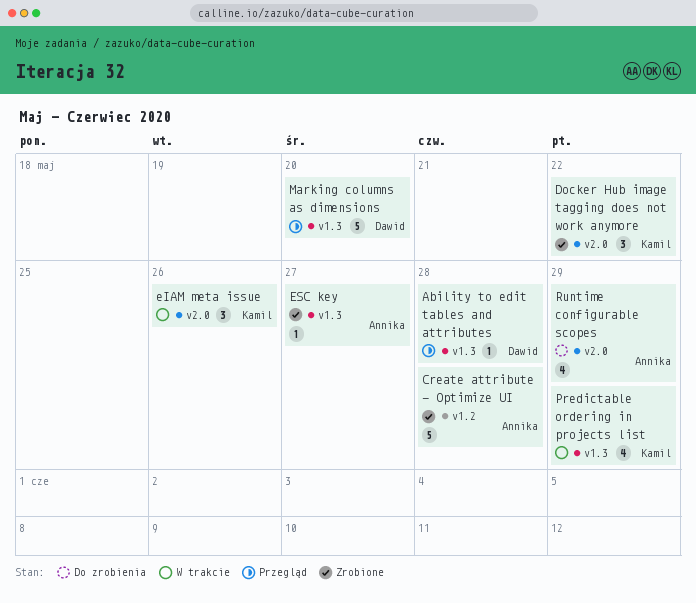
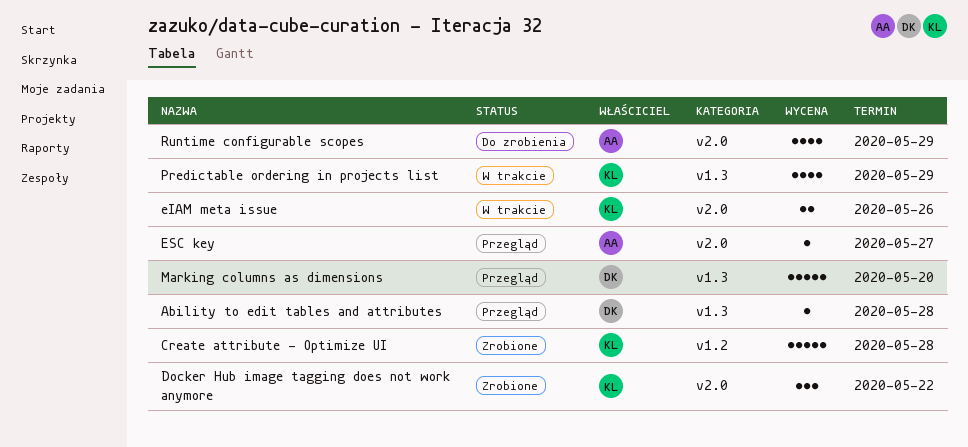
Create attribute - Optimize UI, owner: Annika -> Kamil
eIAM meta issue, estimate: 3 -> 2
ESC key, status: Zrobione -> Przegląd
ESC key, label: v1.3 -> v2.0

